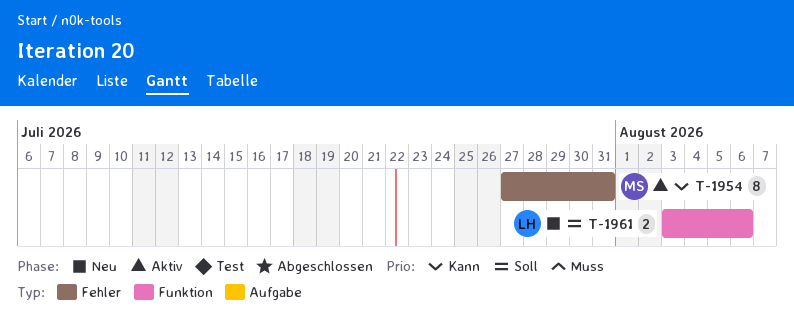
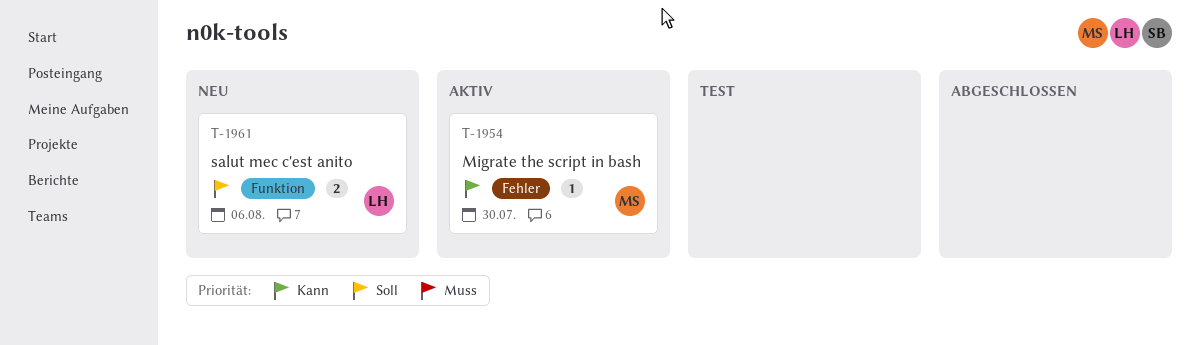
T-1954, estimate: 8 -> 1
T-1954, due: Jul 31 -> Jul 30

